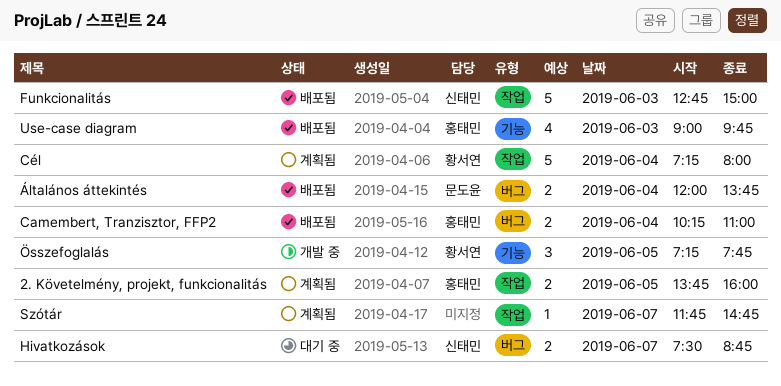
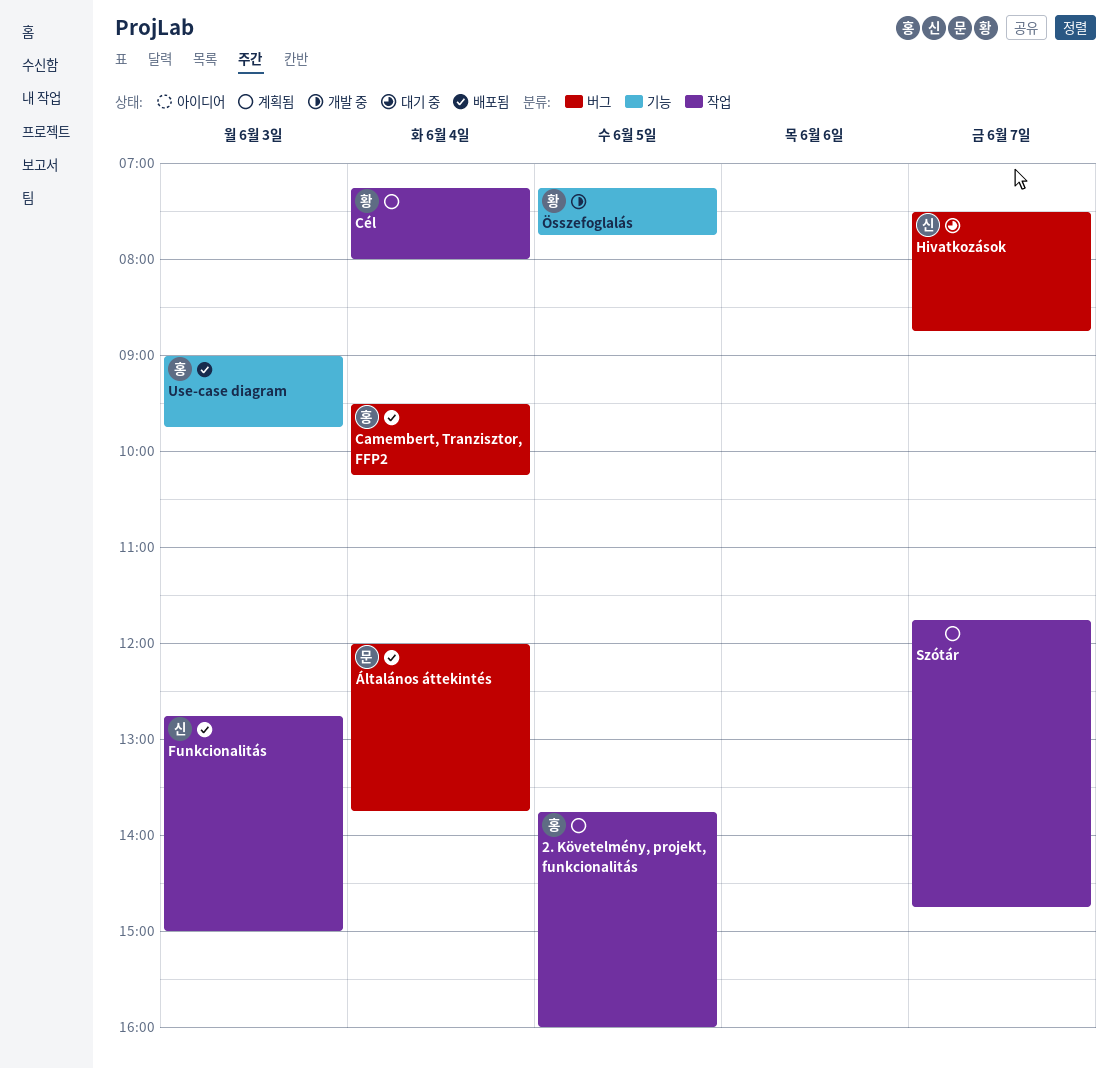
Camembert, Tranzisztor, FFP2, begins: 10:15 -> 09:30
Camembert, Tranzisztor, FFP2, ends: 11:00 -> 10:15

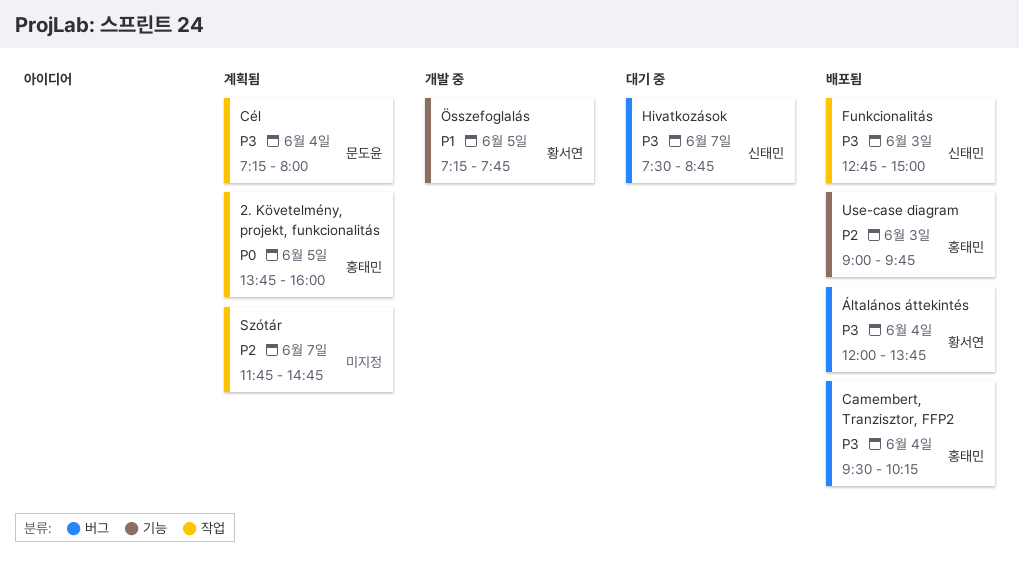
Cél, owner: 황서연 -> 문도윤
Általános áttekintés, owner: 문도윤 -> 황서연

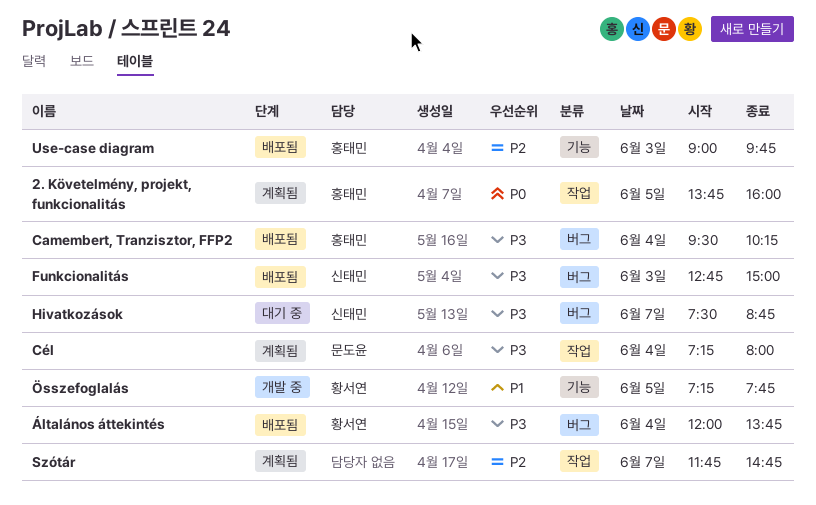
Funkcionalitás, label: 작업 -> 버그

